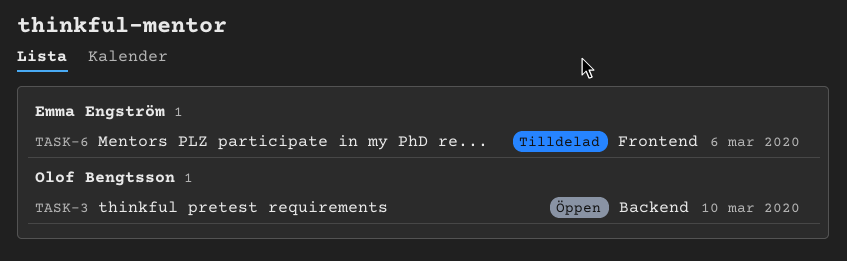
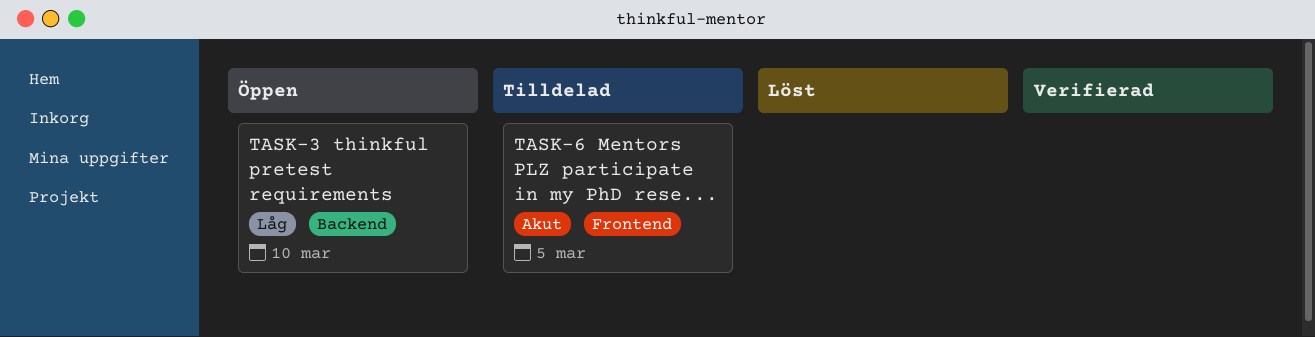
TASK-6, due: Mar 6 -> Mar 5

